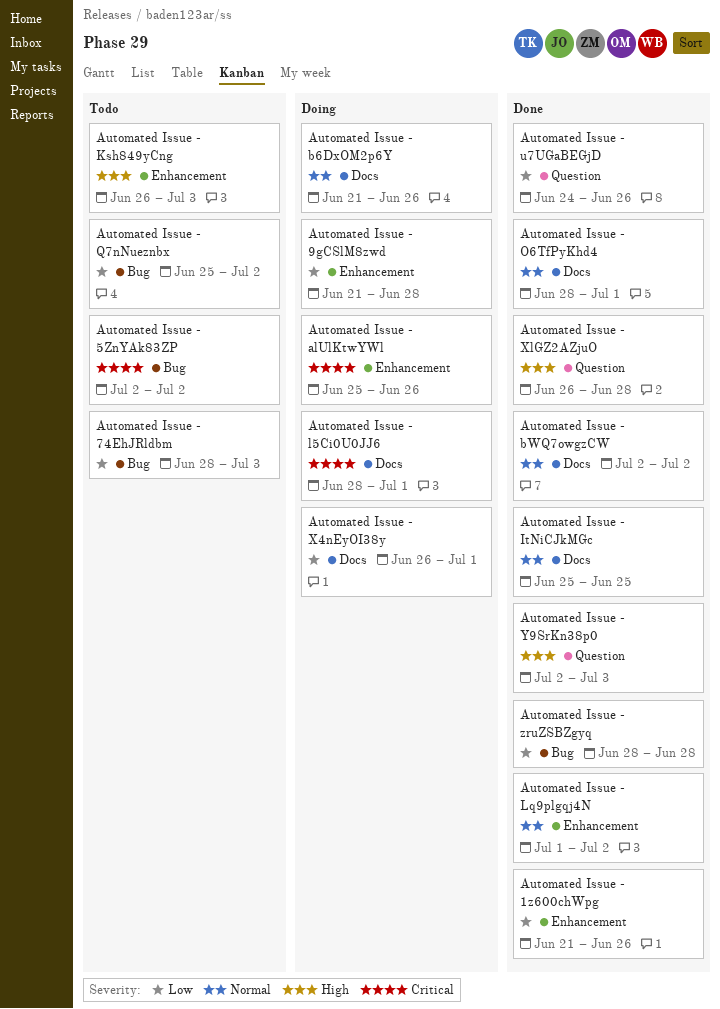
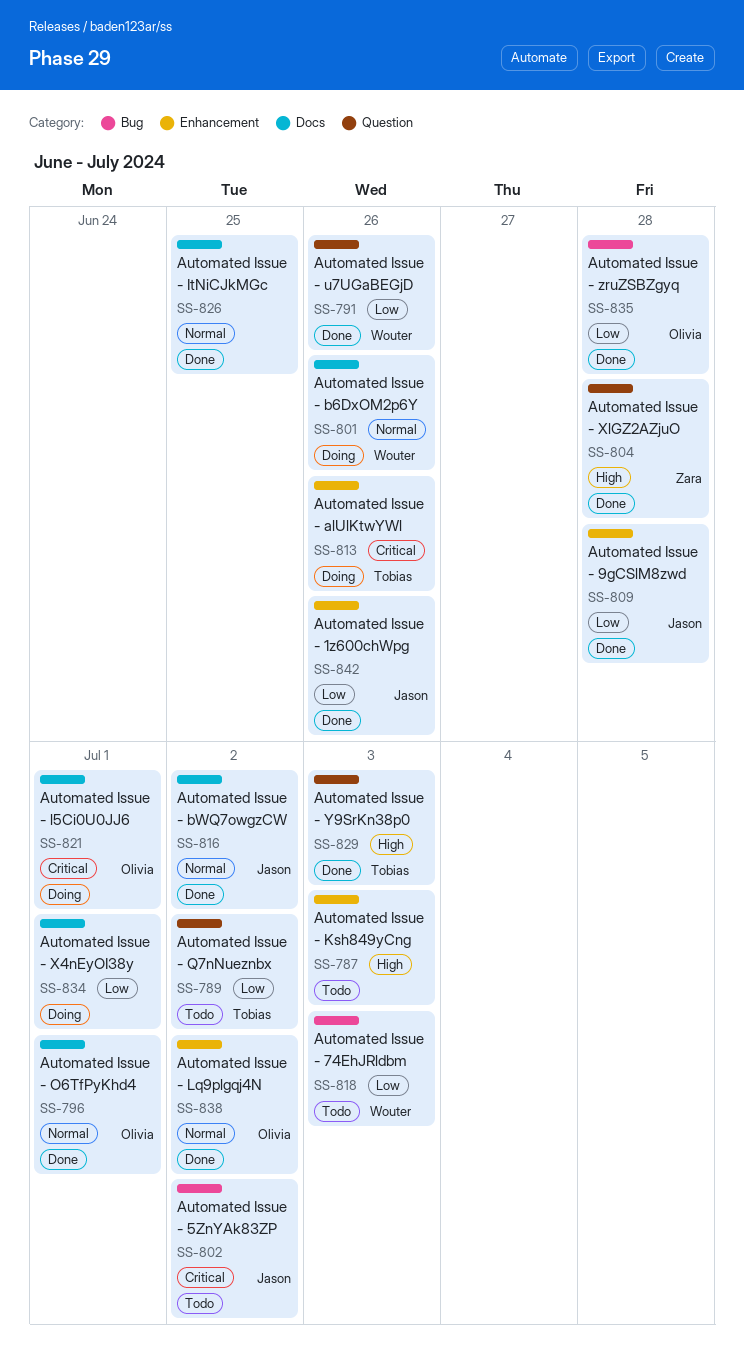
Automated Issue - 9gCSlM8zwd, status: Doing -> Done
Automated Issue - Q7nNueznbx, label: Bug -> Question

